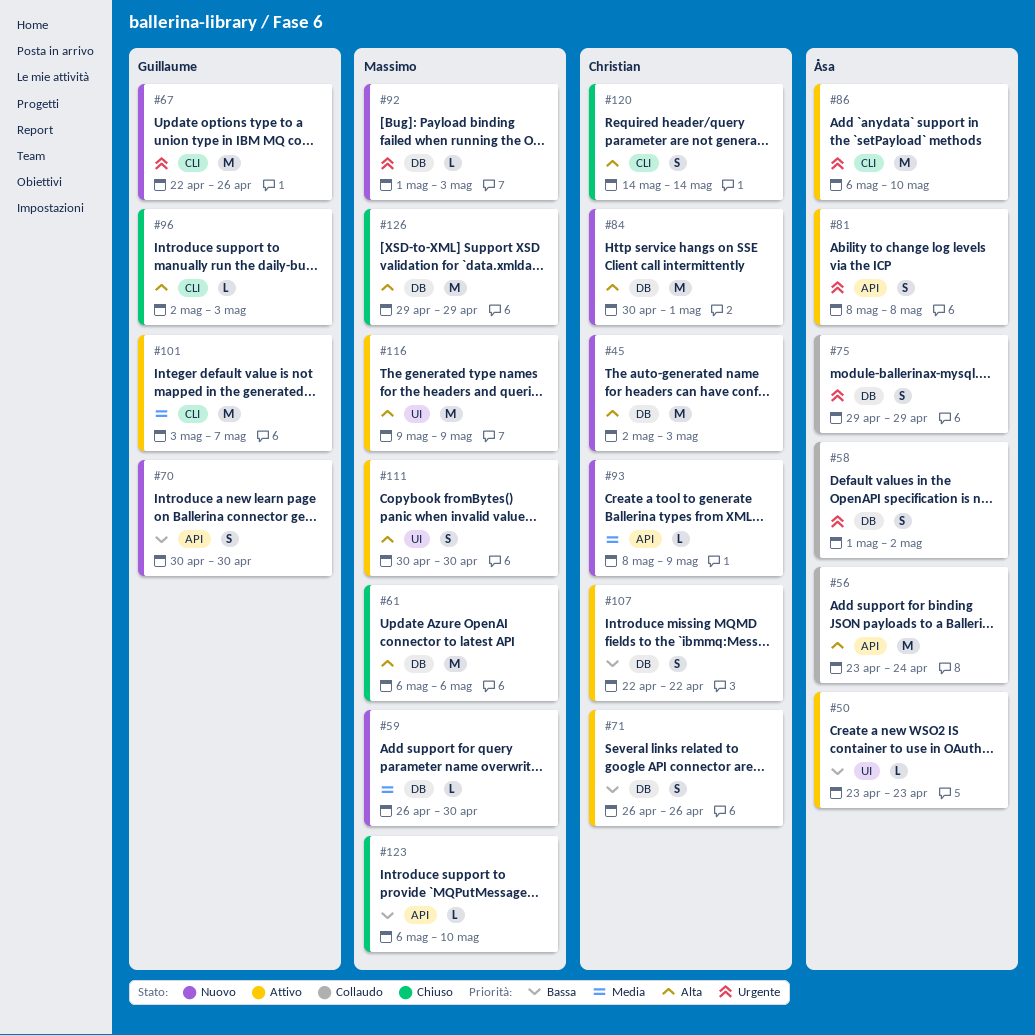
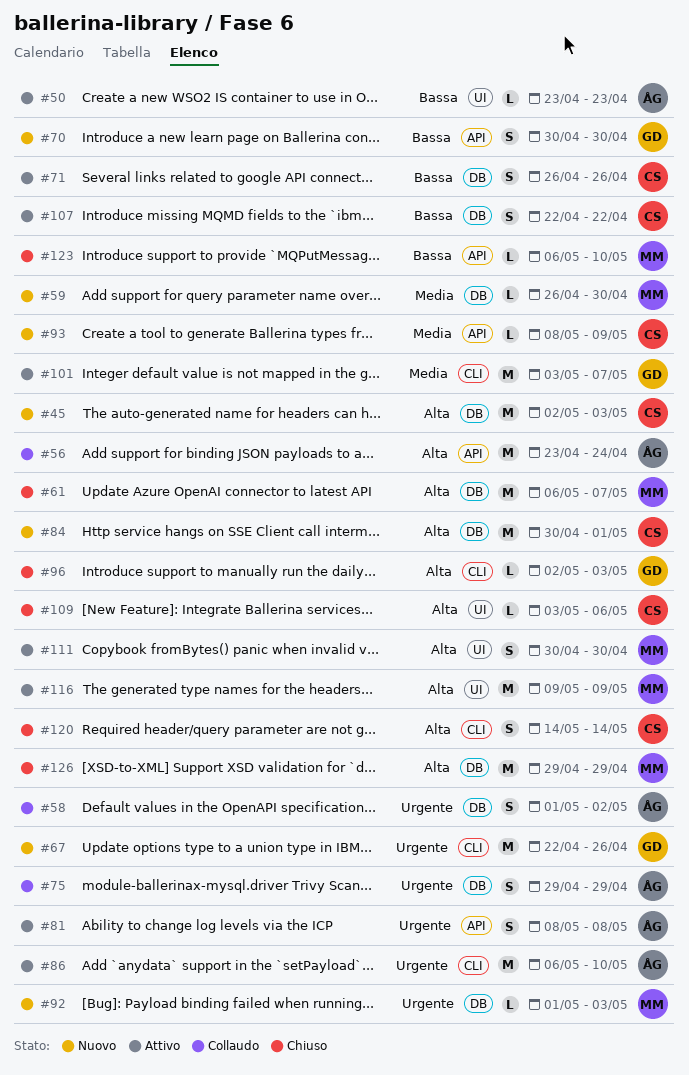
#61, due: May 6 -> May 7
#109: none -> present

